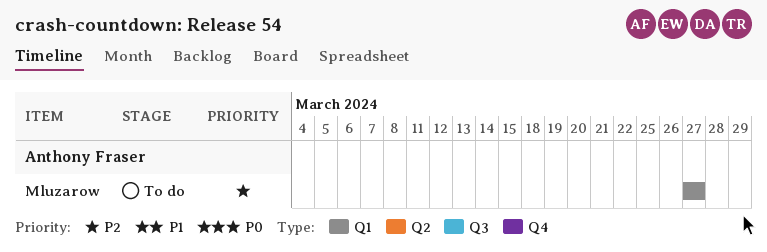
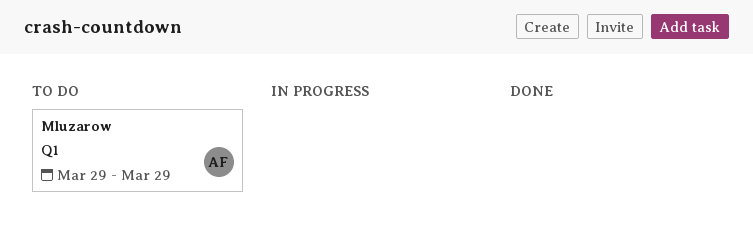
Mluzarow, start: Mar 27 -> Mar 29
Mluzarow, due: Mar 27 -> Mar 29

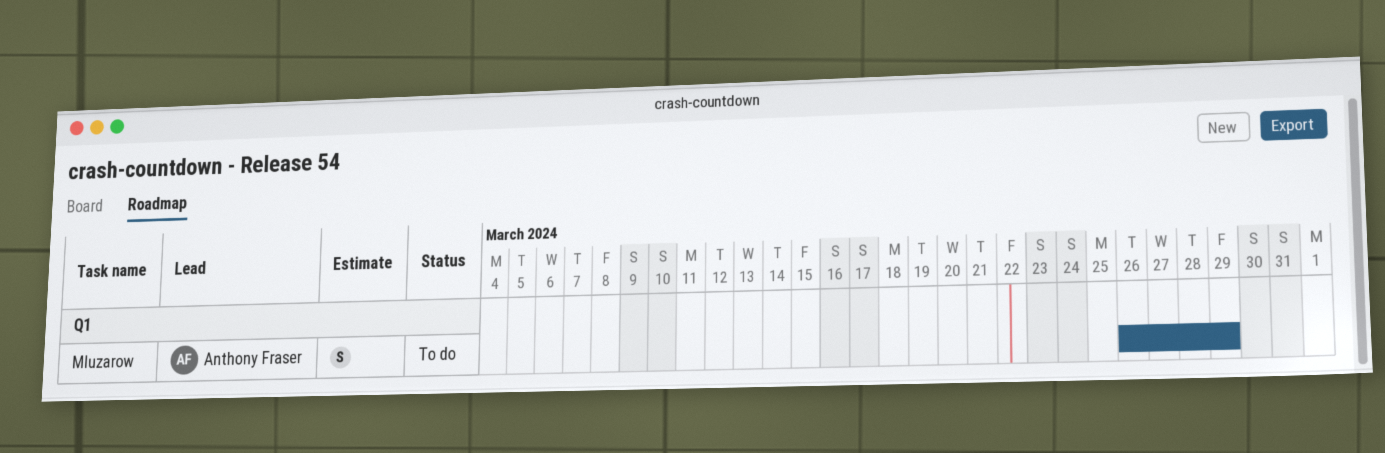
Mluzarow, start: Mar 29 -> Mar 26

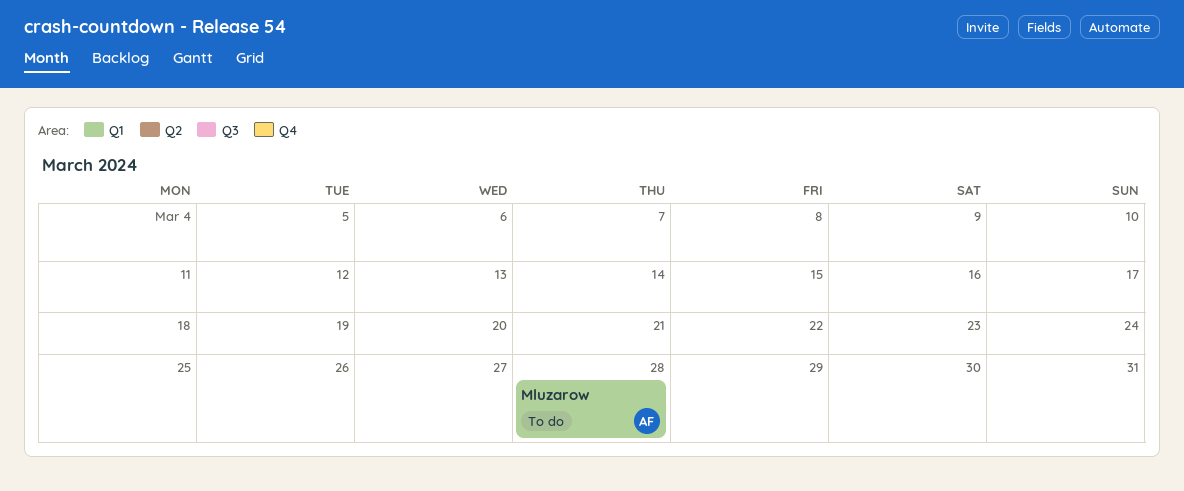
Mluzarow, due: Mar 29 -> Mar 28

